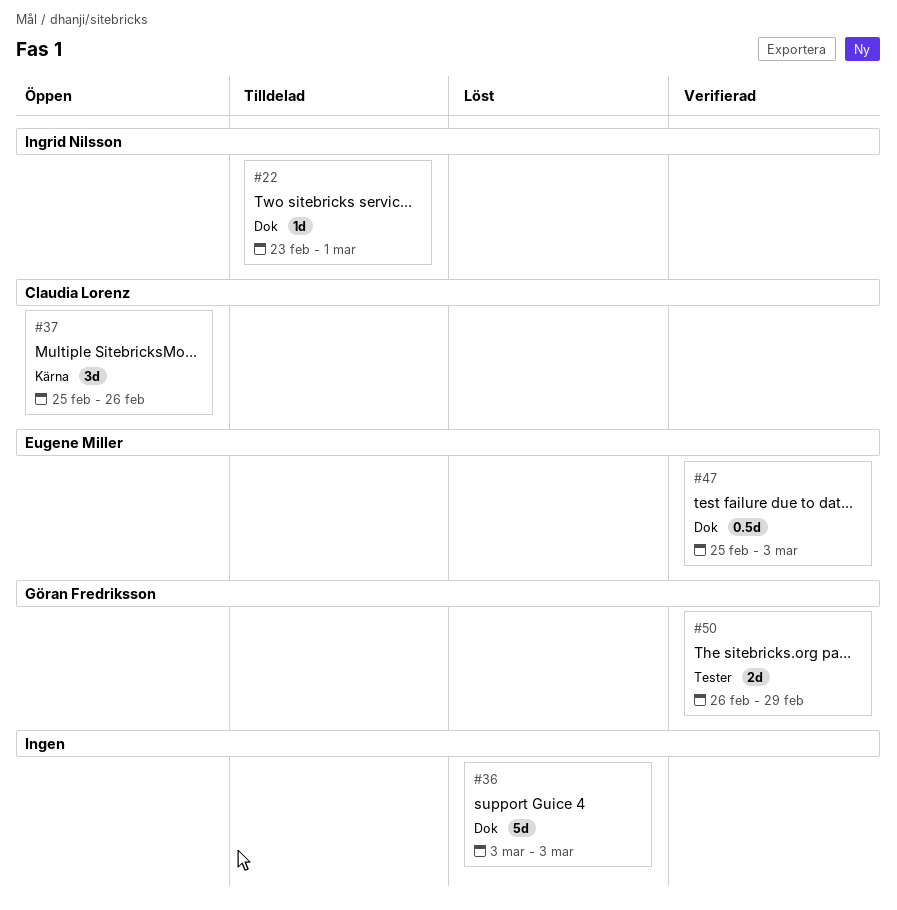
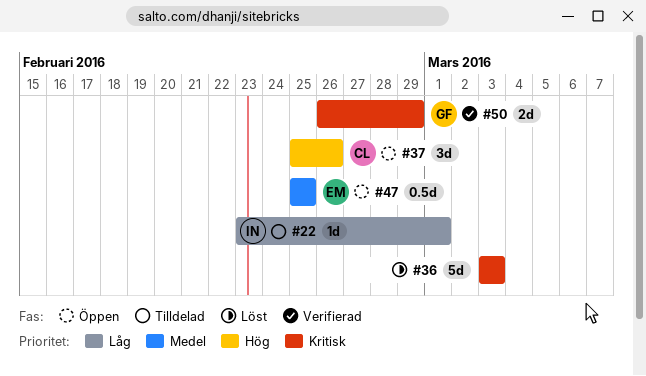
#47, status: Verifierad -> Öppen
#47, due: Mar 3 -> Feb 25

